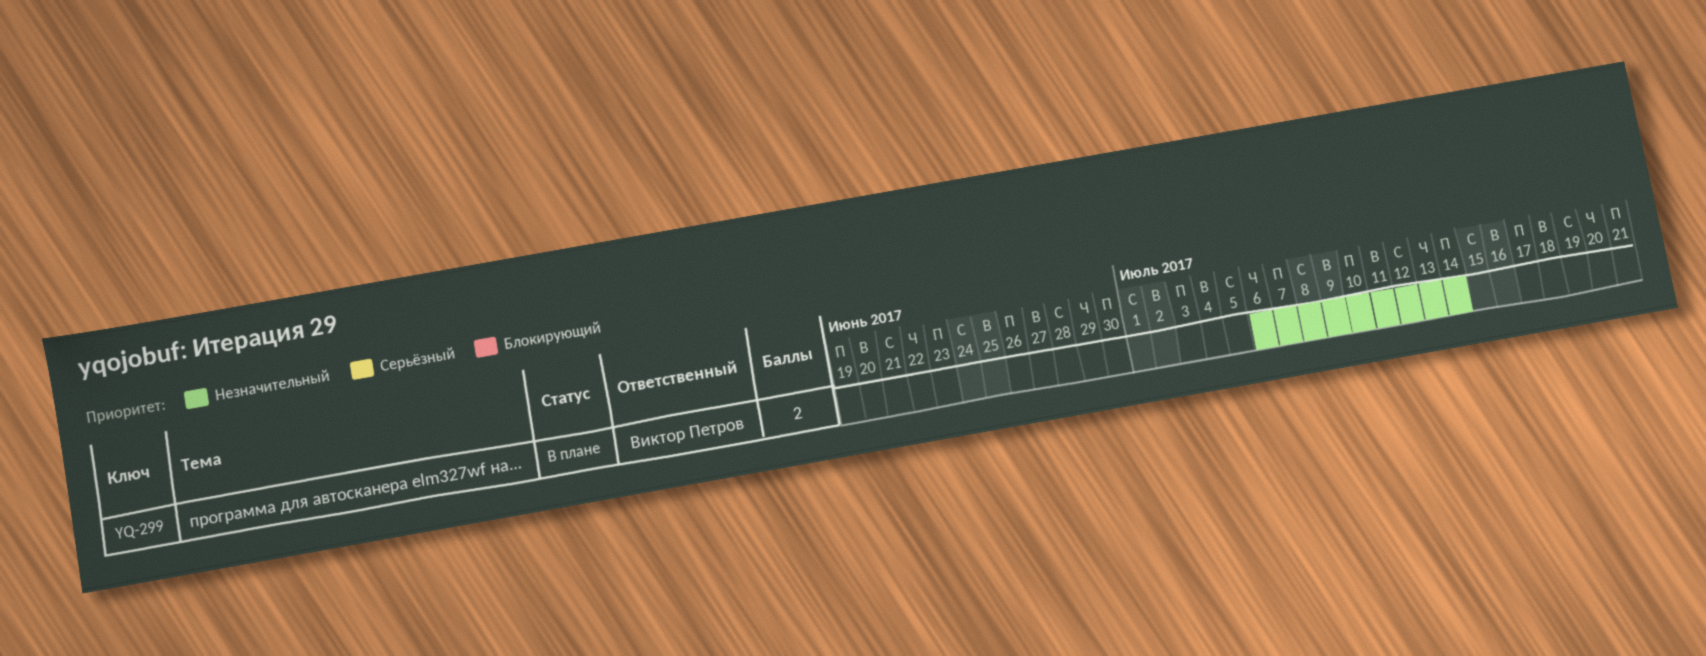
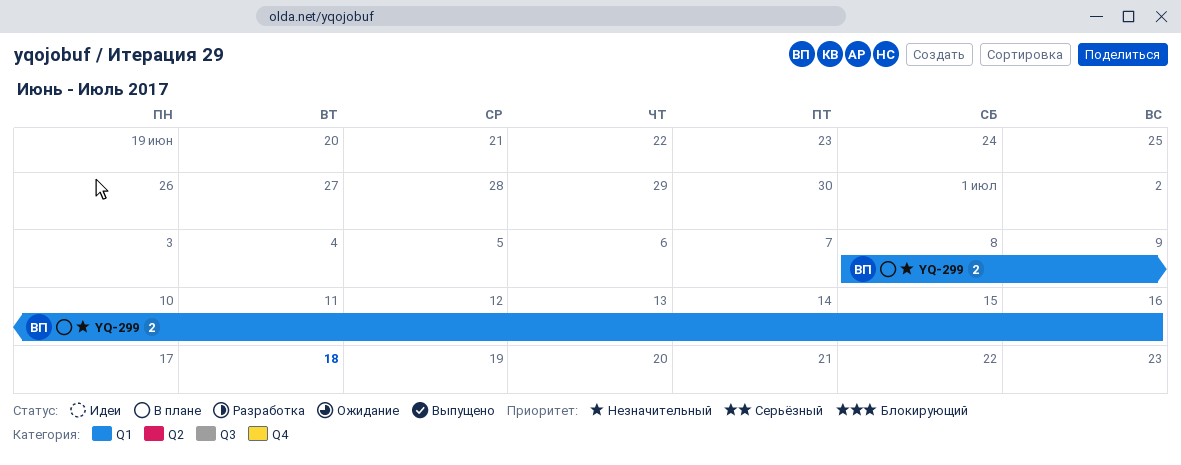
YQ-299, start: Jul 6 -> Jul 8
YQ-299, due: Jul 14 -> Jul 16

